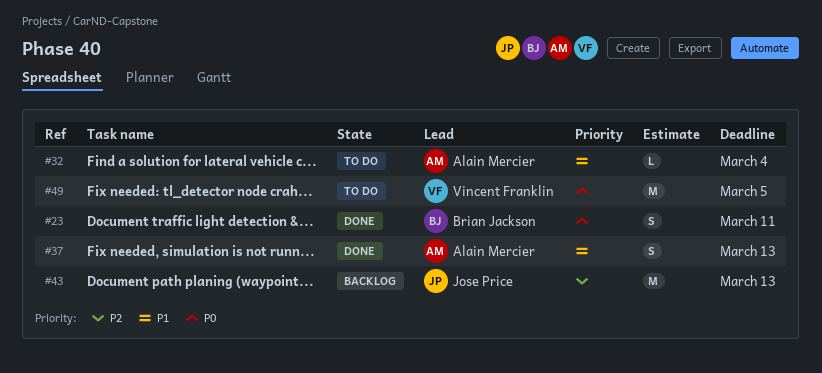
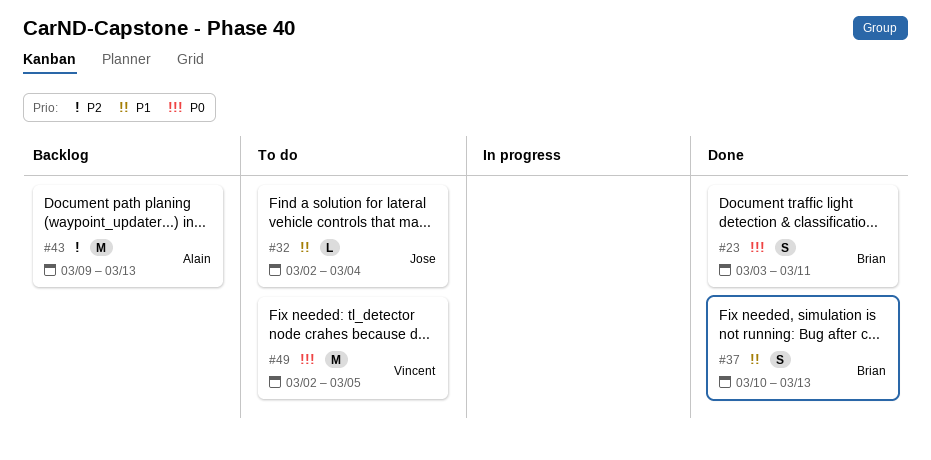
#32, owner: Alain Mercier -> Jose Price
#37, owner: Alain Mercier -> Brian Jackson
#43, owner: Jose Price -> Alain Mercier

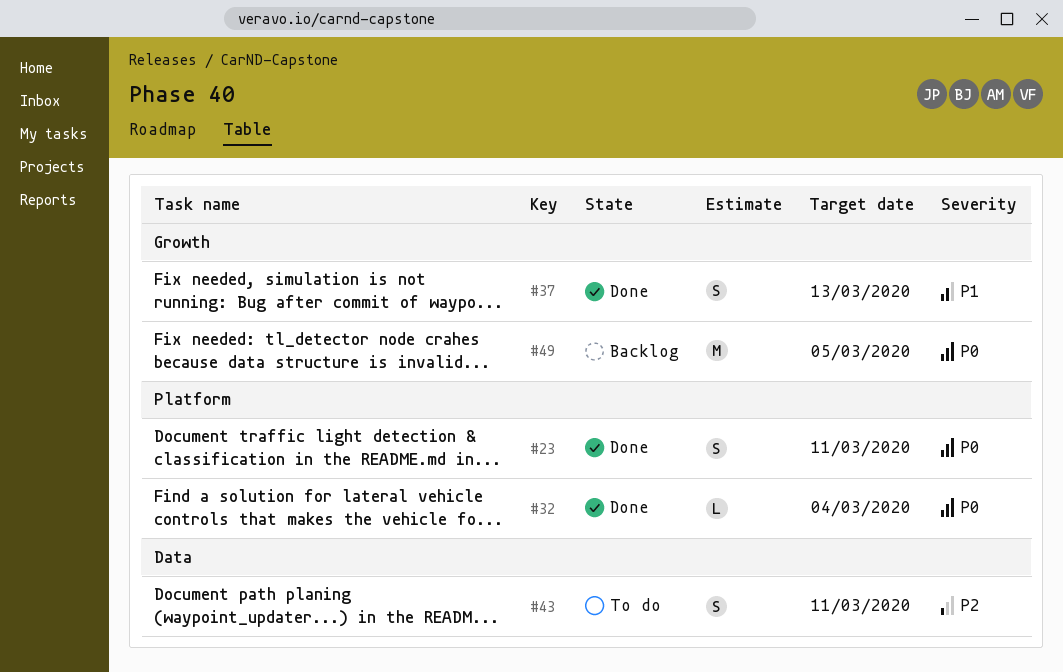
#32, status: To do -> Done
#32, priority: P1 -> P0
#43, status: Backlog -> To do
#43, estimate: M -> S
#43, due: Mar 13 -> Mar 11
#49, status: To do -> Backlog

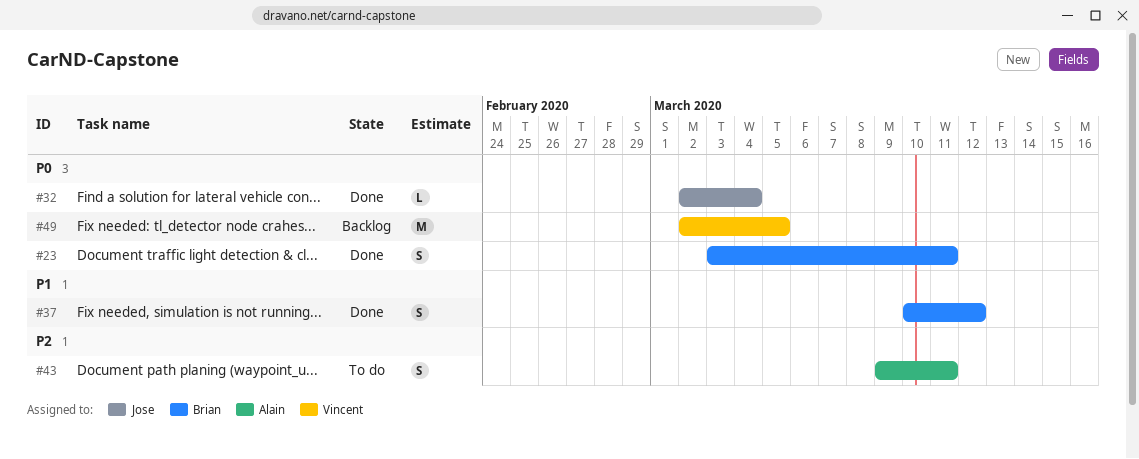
#37, due: Mar 13 -> Mar 12

